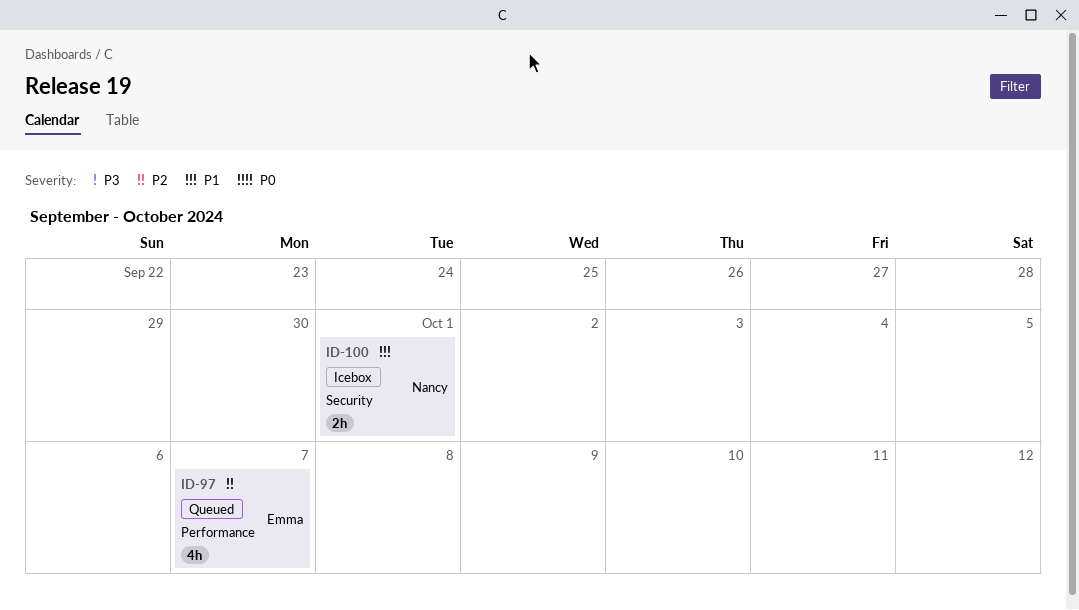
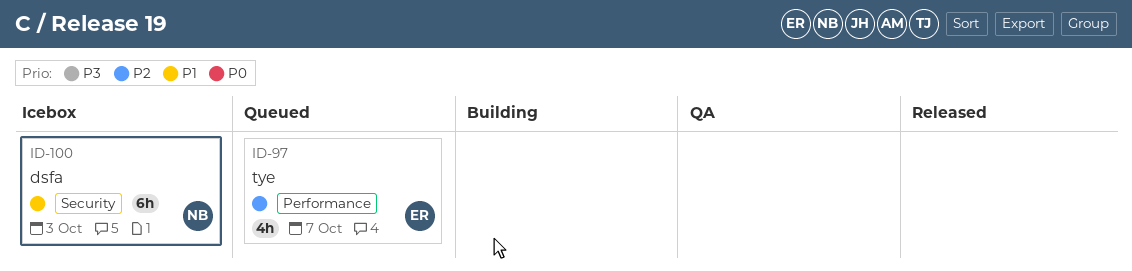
ID-100, estimate: 2h -> 6h
ID-100, due: Oct 1 -> Oct 3

